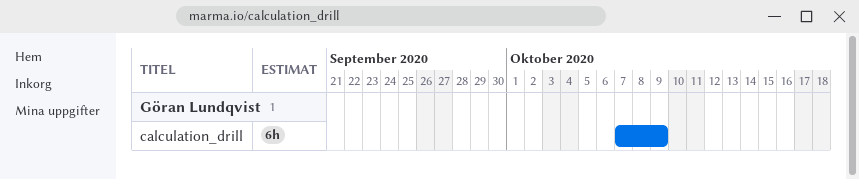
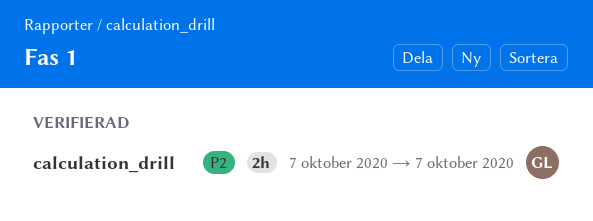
calculation_drill, estimate: 6h -> 2h
calculation_drill, due: Oct 9 -> Oct 7

